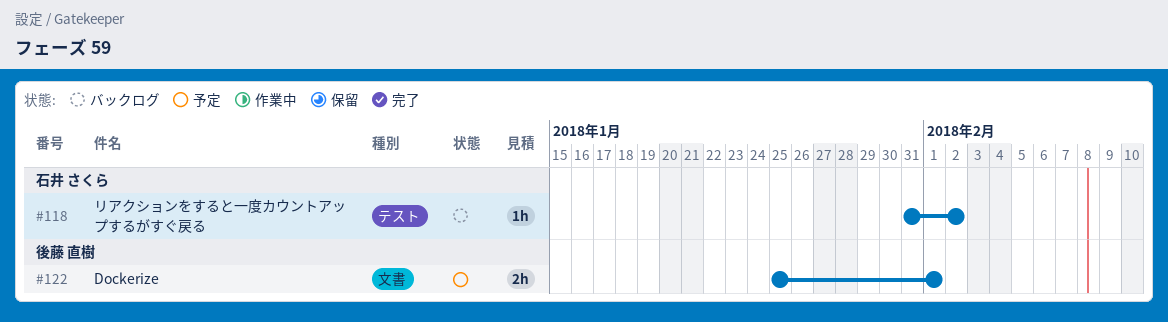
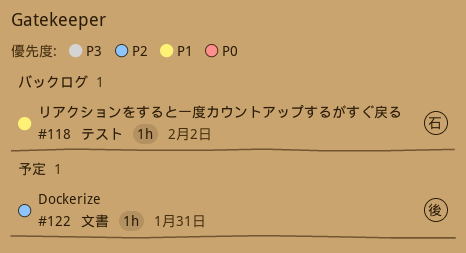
#122, estimate: 2h -> 1h
#122, due: Feb 1 -> Jan 31

